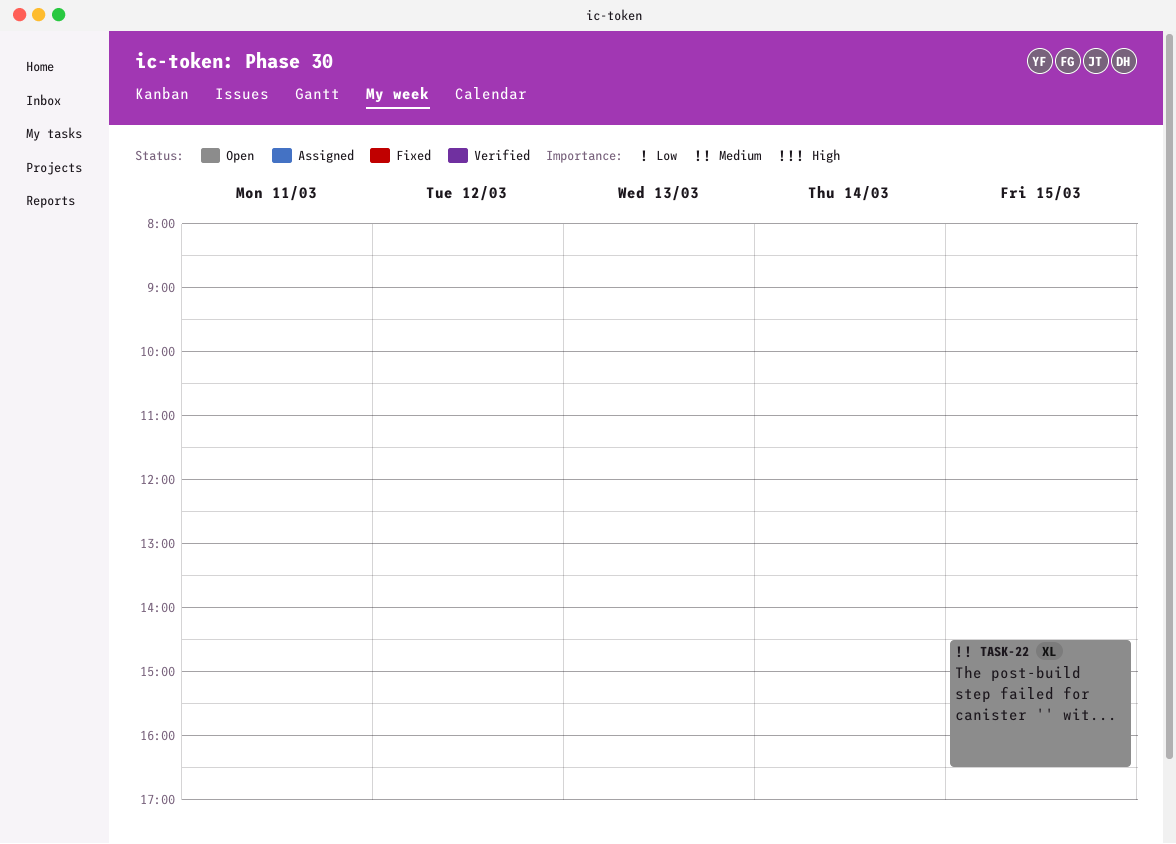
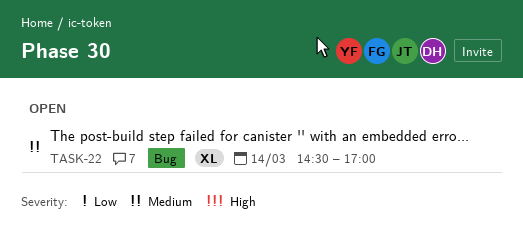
TASK-22, day: Mar 15 -> Mar 14
TASK-22, ends: 16:30 -> 17:00

